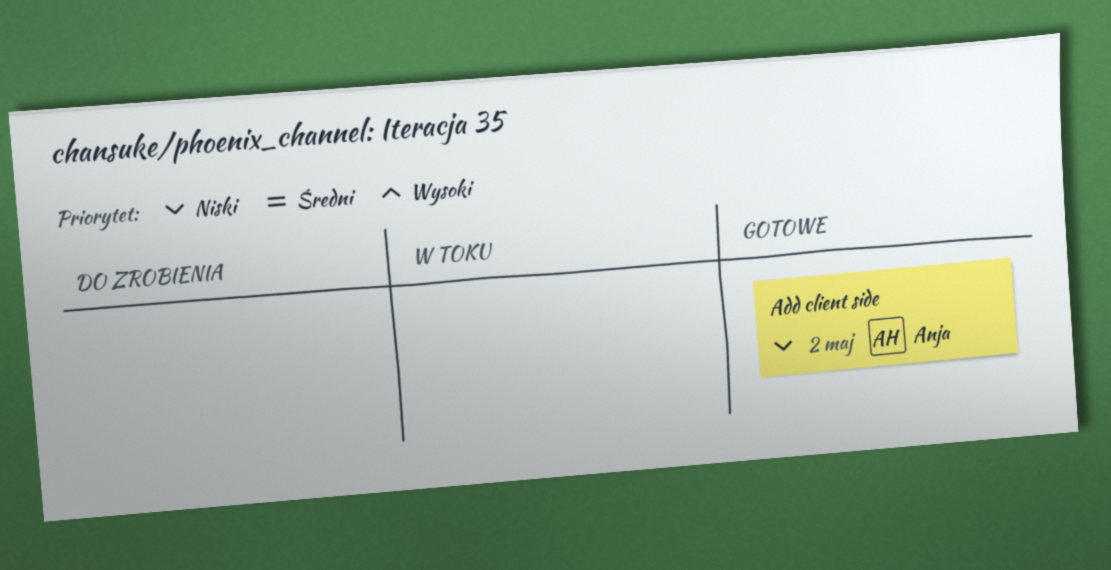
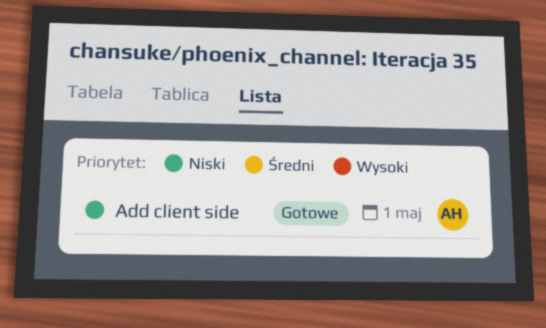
Add client side, due: May 2 -> May 1

